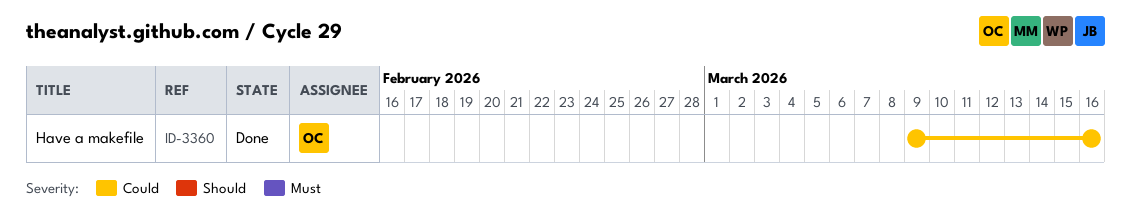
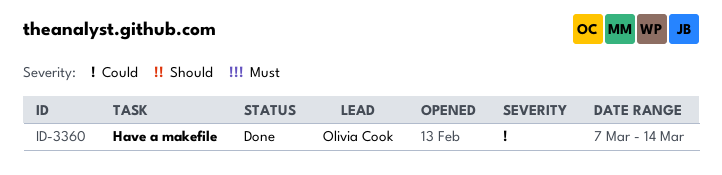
ID-3360, start: Mar 9 -> Mar 7
ID-3360, due: Mar 16 -> Mar 14

